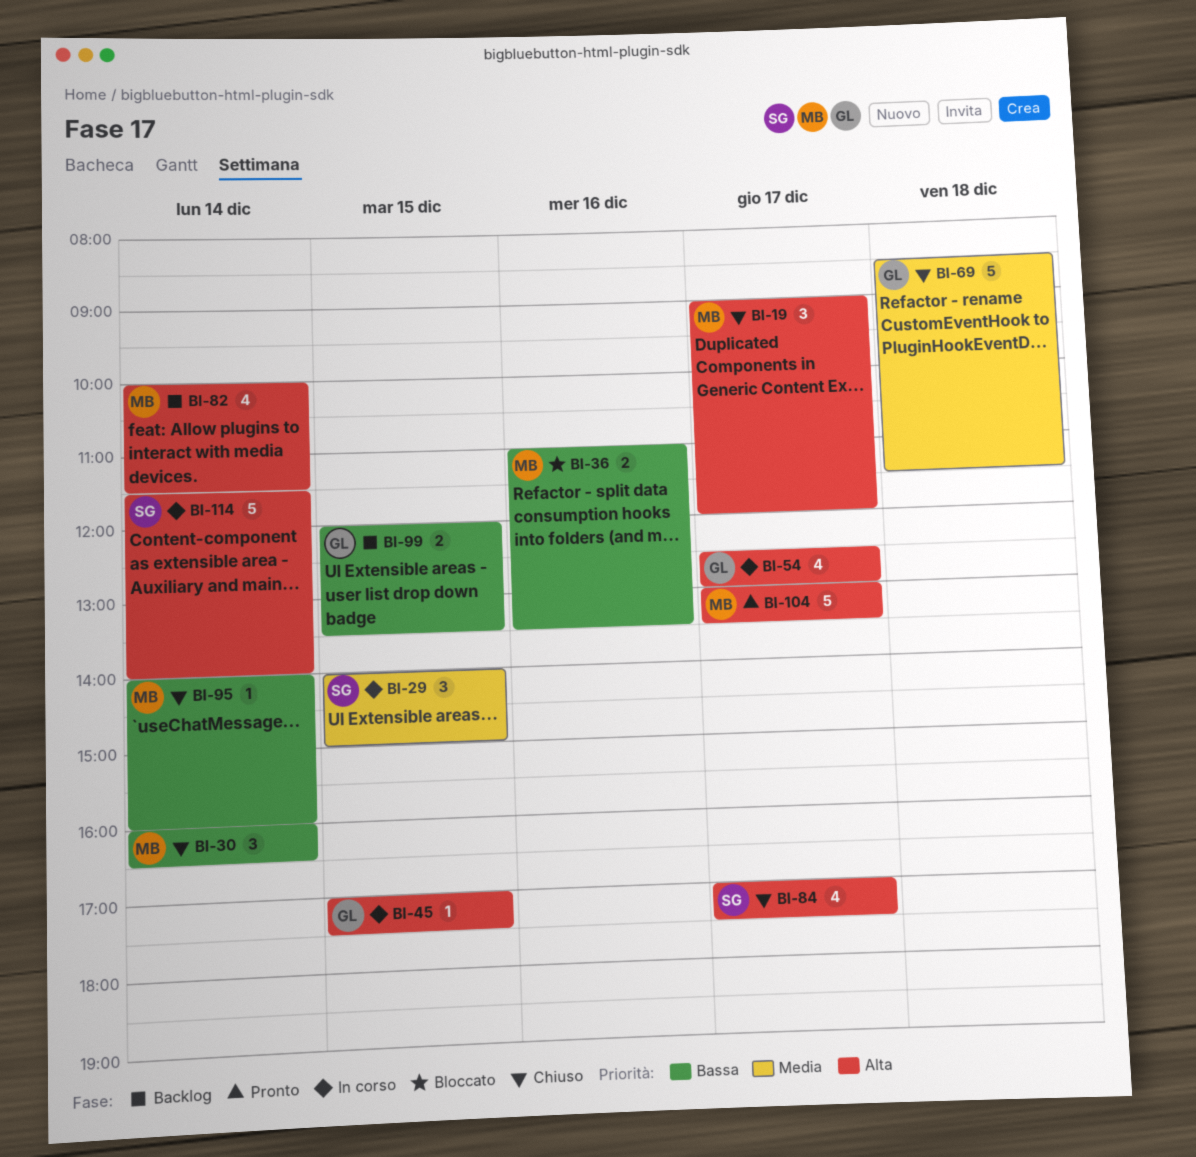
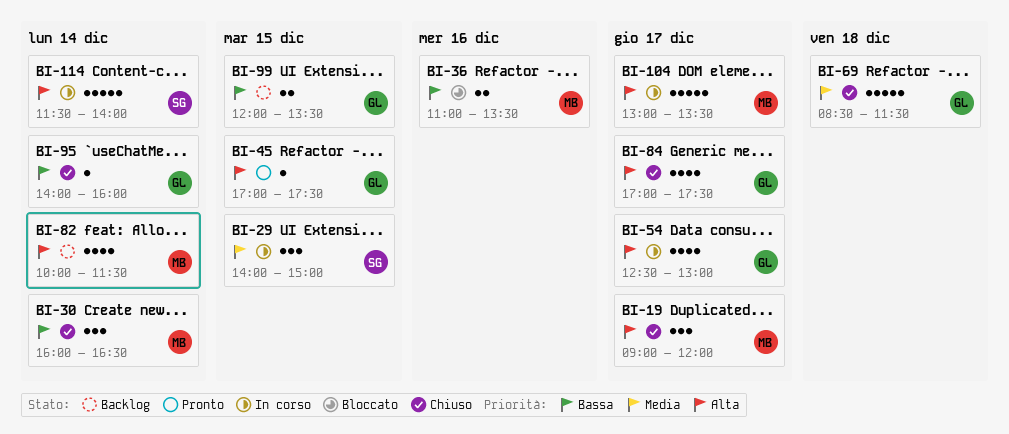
BI-45, status: In corso -> Pronto
BI-84, owner: SG -> GL
BI-95, owner: MB -> GL
BI-104, status: Pronto -> In corso

